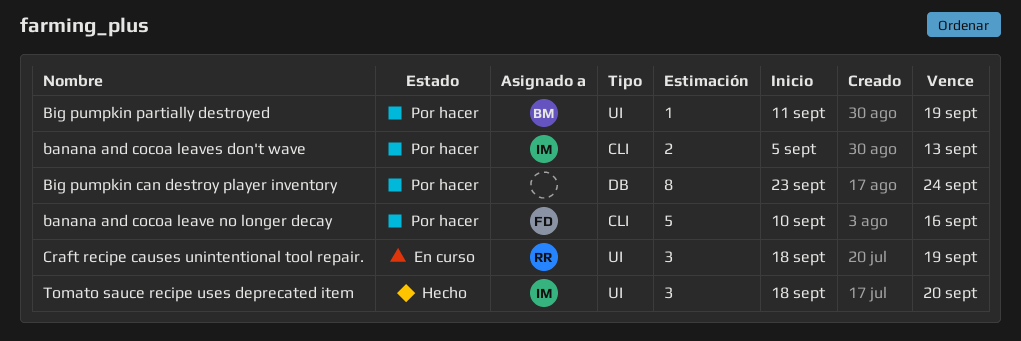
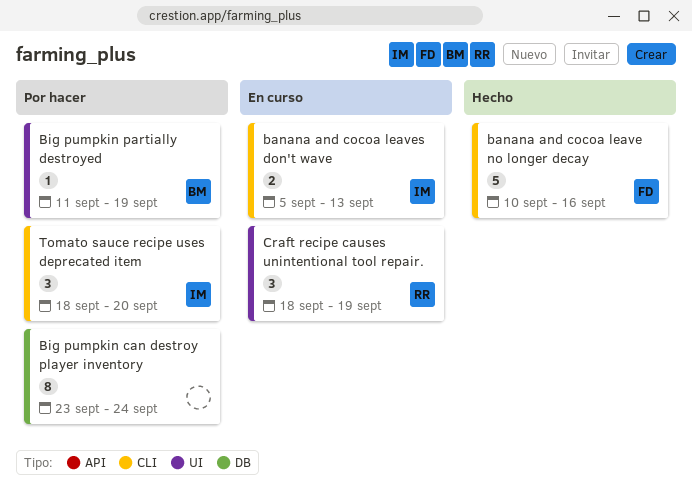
banana and cocoa leave no longer decay, status: Por hacer -> Hecho
banana and cocoa leaves don't wave, status: Por hacer -> En curso
Tomato sauce recipe uses deprecated item, status: Hecho -> Por hacer
Tomato sauce recipe uses deprecated item, label: UI -> CLI

